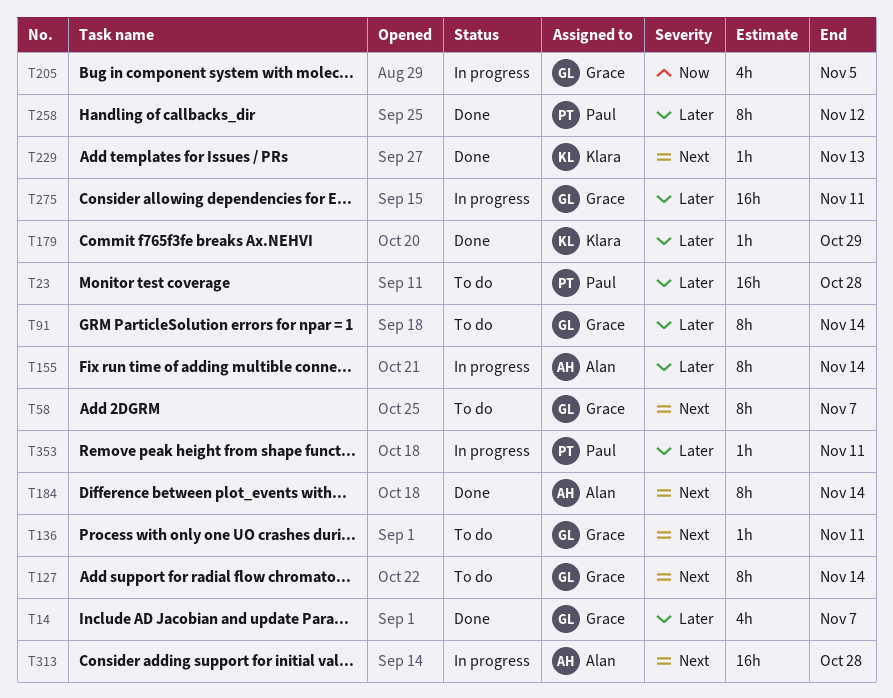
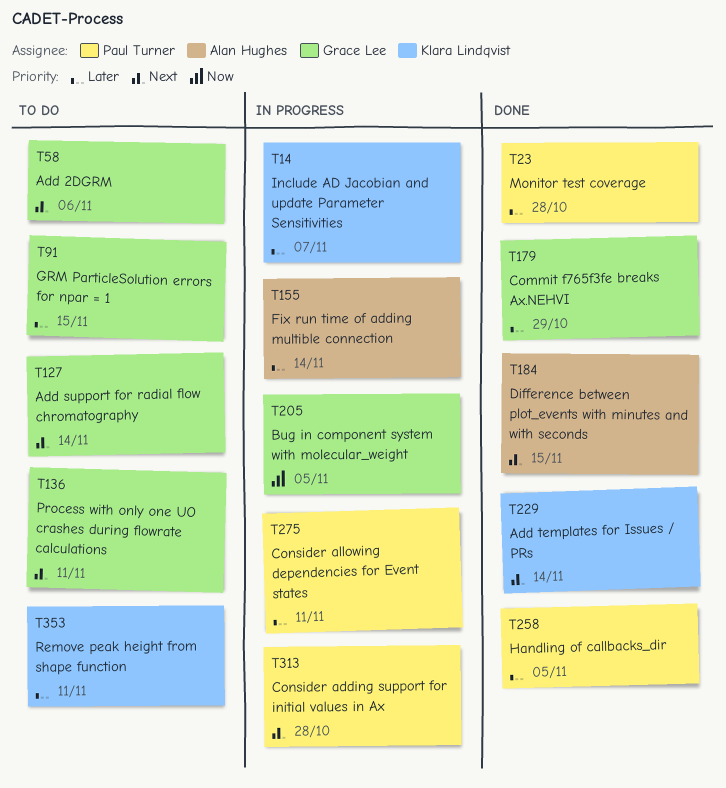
T14, status: Done -> In progress
T14, owner: Grace Lee -> Klara Lindqvist
T23, status: To do -> Done
T58, due: Nov 7 -> Nov 6
T91, due: Nov 14 -> Nov 15
T179, owner: Klara Lindqvist -> Grace Lee
T184, due: Nov 14 -> Nov 15
T229, due: Nov 13 -> Nov 14
T258, due: Nov 12 -> Nov 5
T275, owner: Grace Lee -> Paul Turner
T313, owner: Alan Hughes -> Paul Turner
T353, status: In progress -> To do
T353, owner: Paul Turner -> Klara Lindqvist

